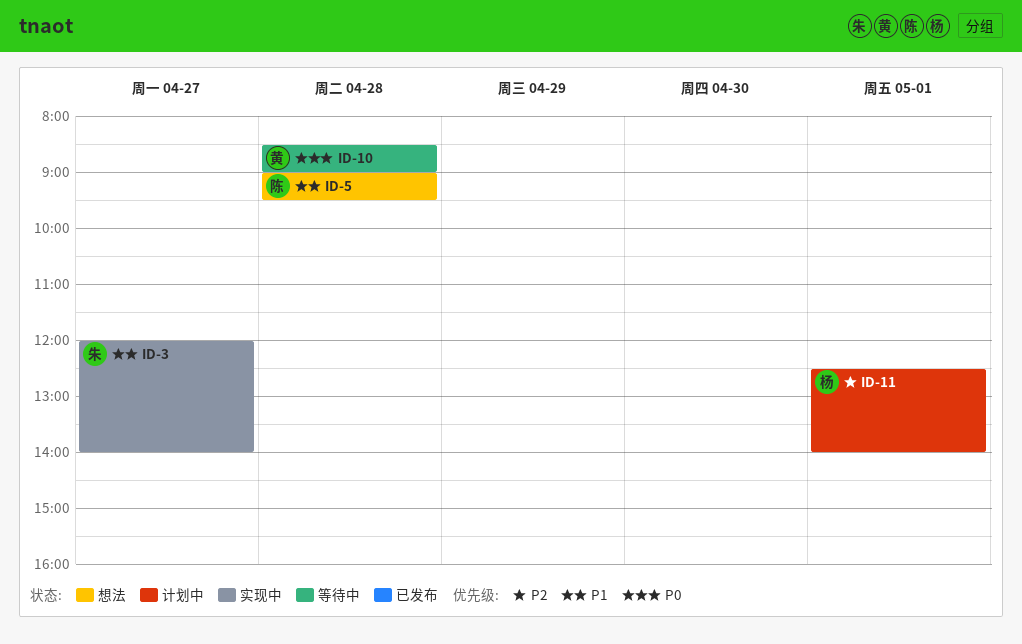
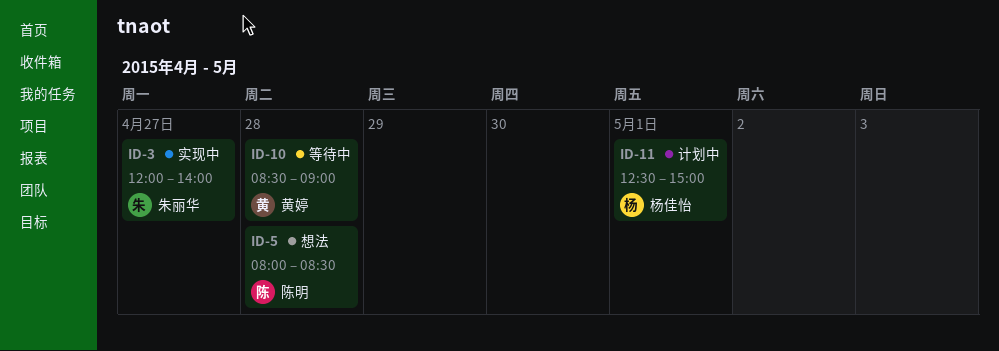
ID-5, begins: 09:00 -> 08:00
ID-5, ends: 09:30 -> 08:30
ID-11, ends: 14:00 -> 15:00

